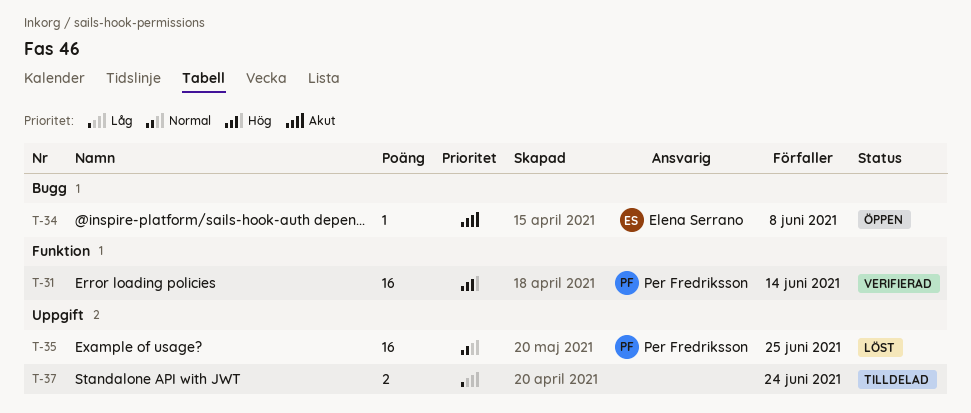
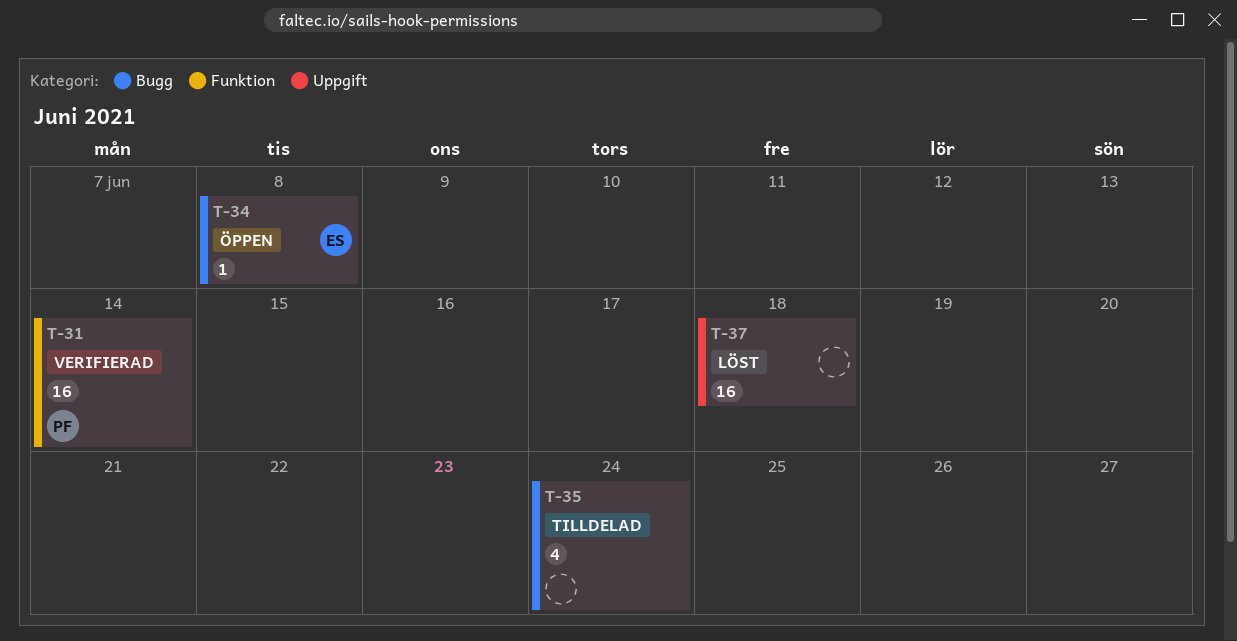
T-35, status: Löst -> Tilldelad
T-35, owner: Per Fredriksson -> none
T-35, label: Uppgift -> Bugg
T-35, estimate: 16 -> 4
T-35, due: Jun 25 -> Jun 24
T-37, status: Tilldelad -> Löst
T-37, estimate: 2 -> 16
T-37, due: Jun 24 -> Jun 18

